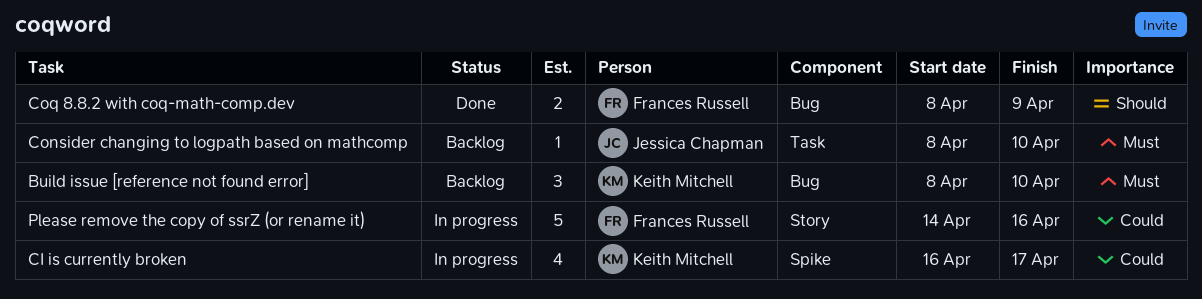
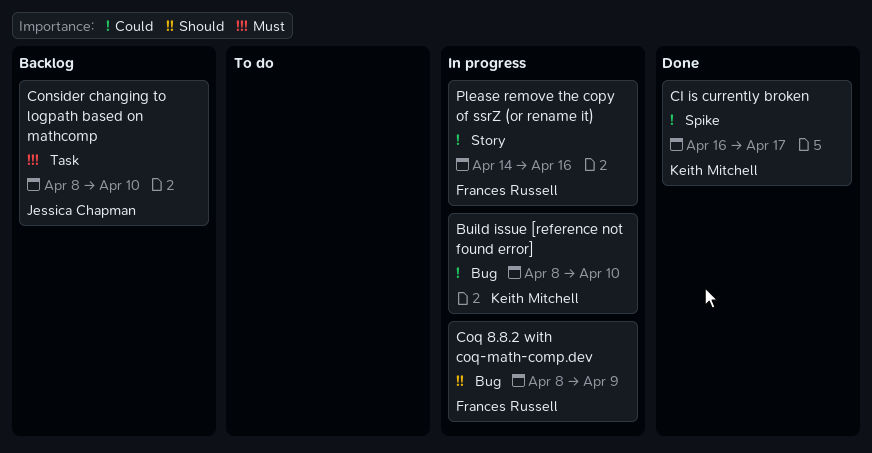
Build issue [reference not found error], status: Backlog -> In progress
Build issue [reference not found error], priority: Must -> Could
CI is currently broken, status: In progress -> Done
Coq 8.8.2 with coq-math-comp.dev, status: Done -> In progress

